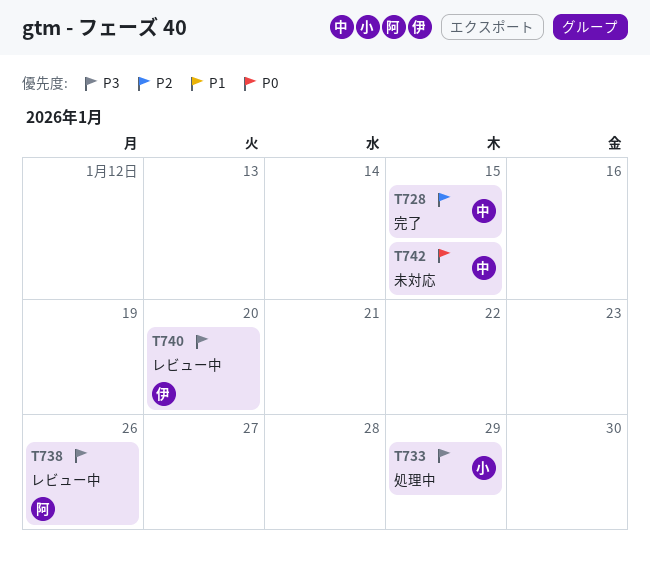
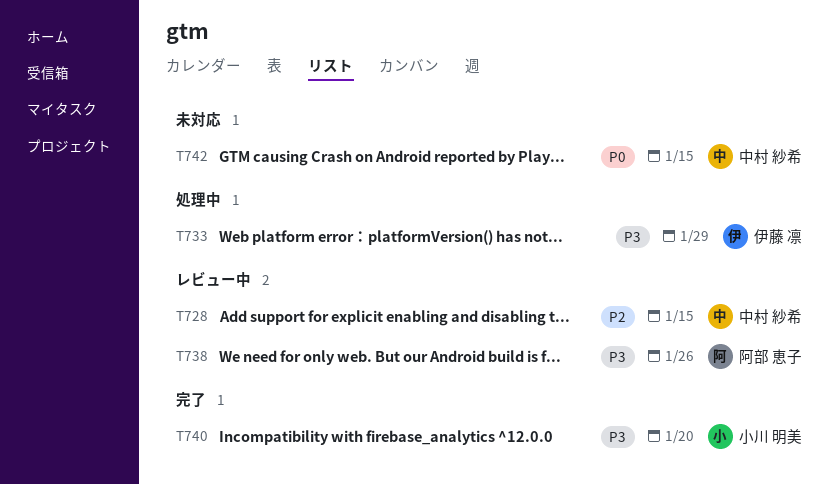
T728, status: 完了 -> レビュー中
T733, owner: 小川 明美 -> 伊藤 凛
T740, status: レビュー中 -> 完了
T740, owner: 伊藤 凛 -> 小川 明美

